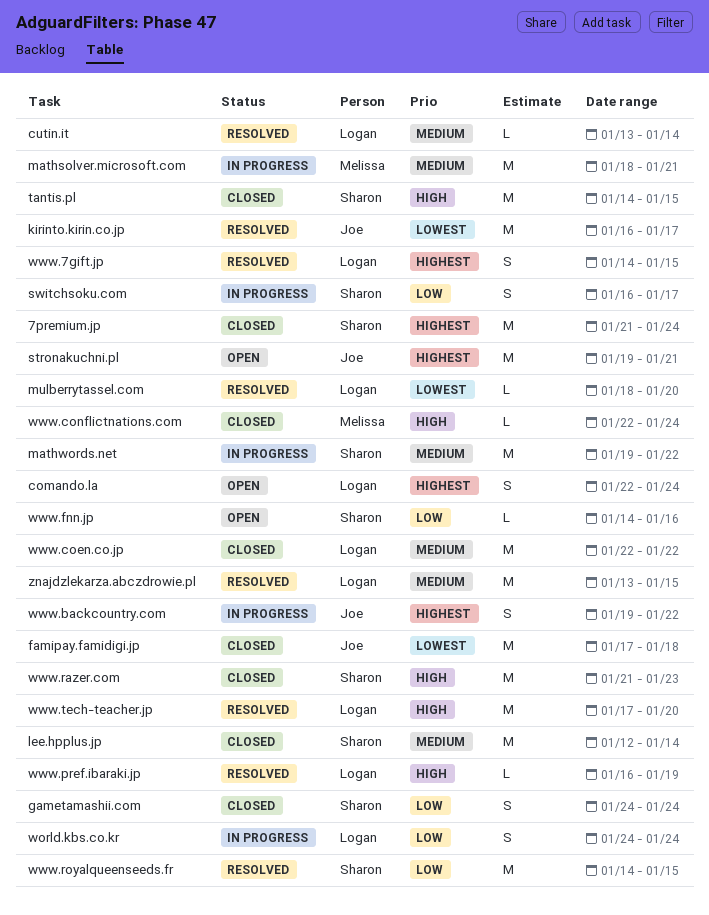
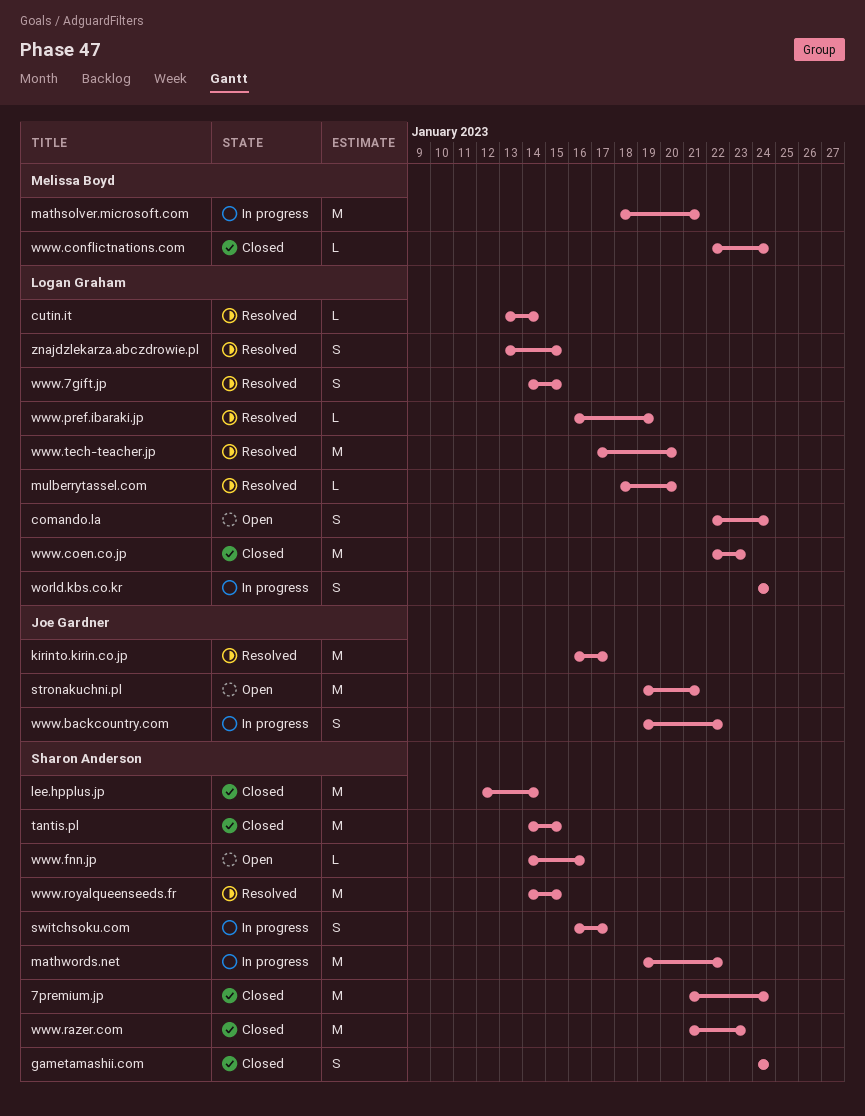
famipay.famidigi.jp: present -> none
www.coen.co.jp, due: Jan 22 -> Jan 23
znajdzlekarza.abczdrowie.pl, estimate: M -> S

